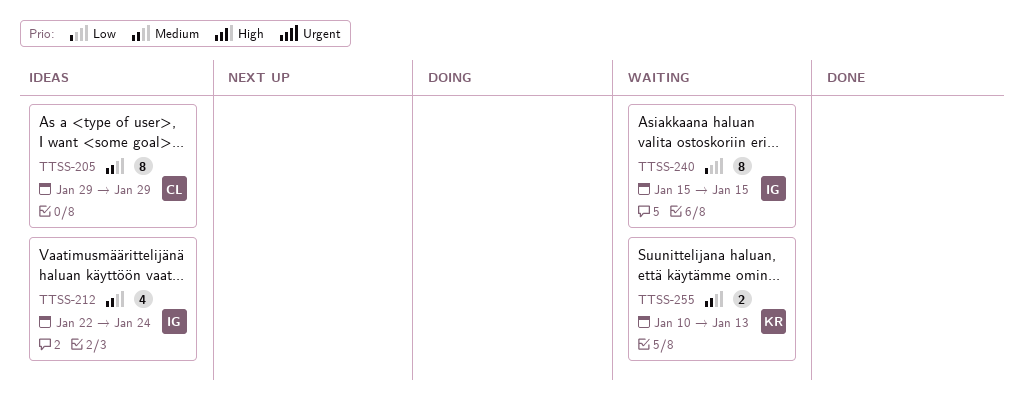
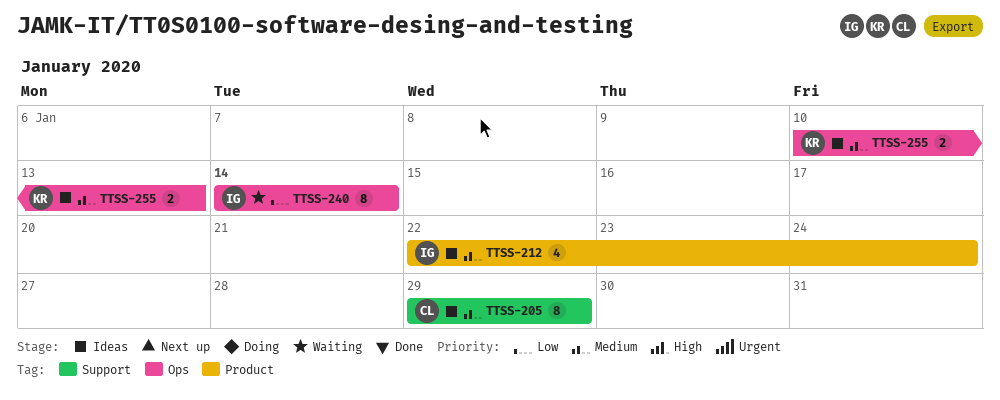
TTSS-240, start: Jan 15 -> Jan 14
TTSS-240, due: Jan 15 -> Jan 14
TTSS-255, status: Waiting -> Ideas

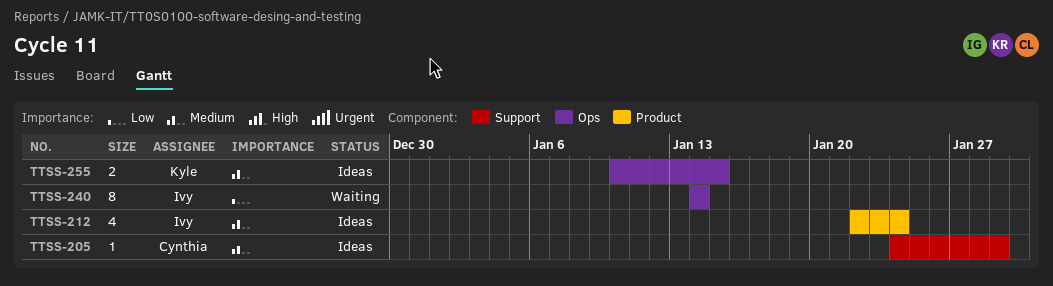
TTSS-205, estimate: 8 -> 1
TTSS-205, start: Jan 29 -> Jan 24
TTSS-255, due: Jan 13 -> Jan 15

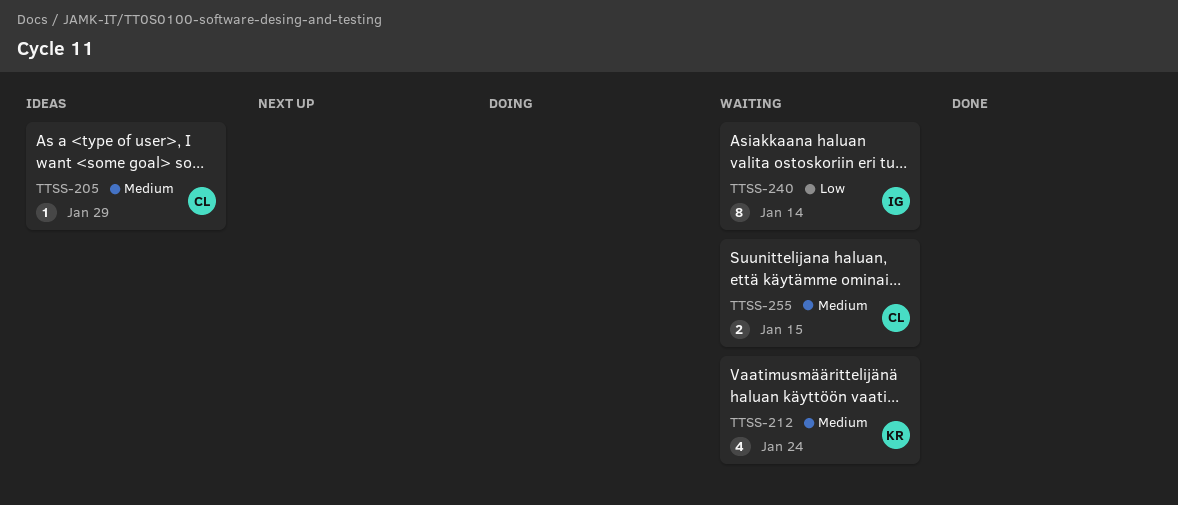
TTSS-212, status: Ideas -> Waiting
TTSS-212, owner: Ivy -> Kyle
TTSS-255, status: Ideas -> Waiting
TTSS-255, owner: Kyle -> Cynthia

